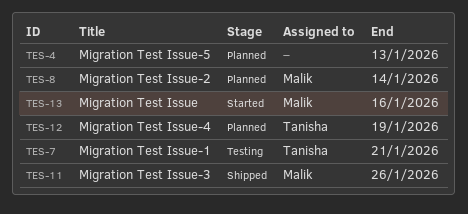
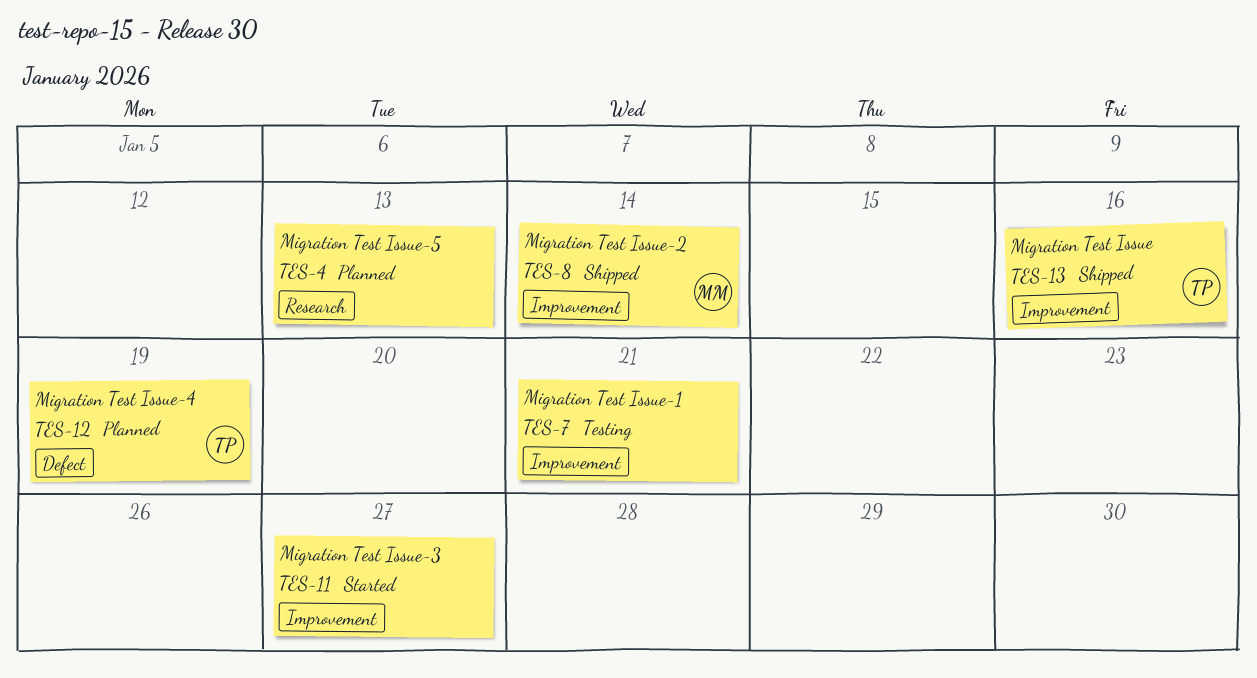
TES-7, owner: Tanisha -> none
TES-8, status: Planned -> Shipped
TES-11, status: Shipped -> Started
TES-11, owner: Malik -> none
TES-11, due: Jan 26 -> Jan 27
TES-13, status: Started -> Shipped
TES-13, owner: Malik -> Tanisha

